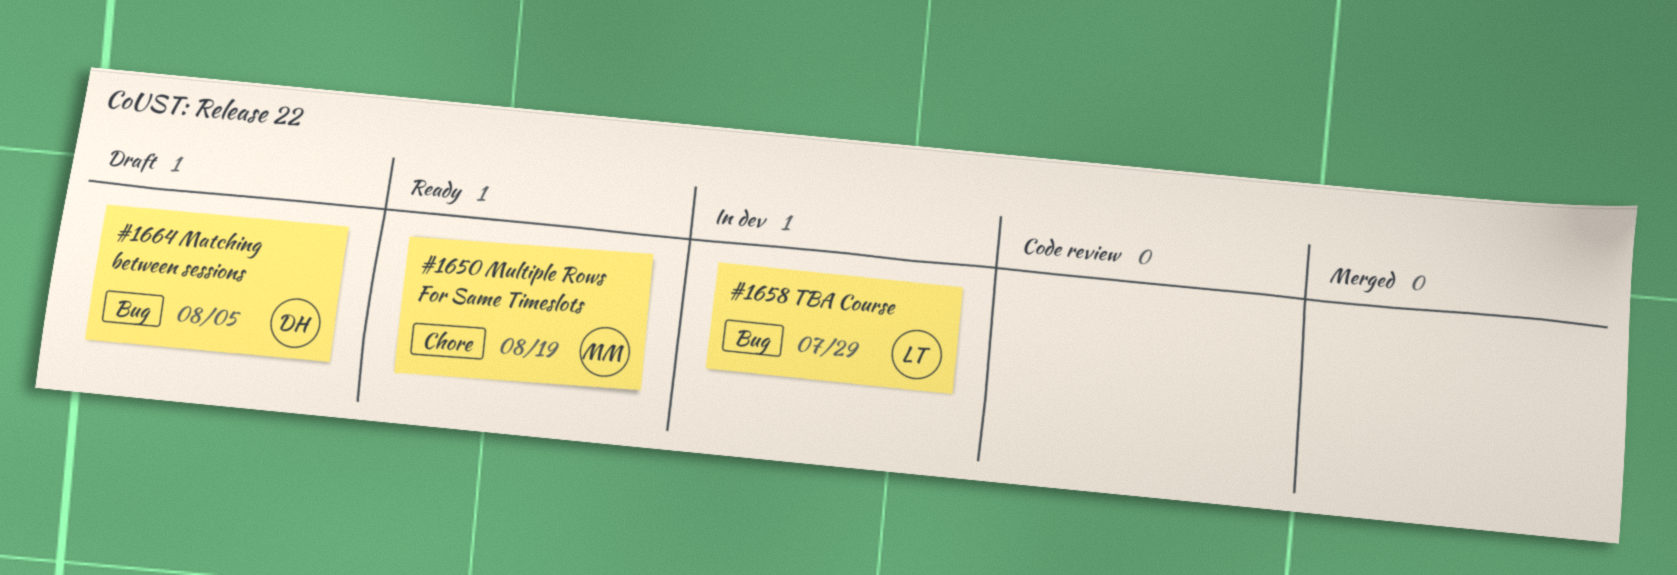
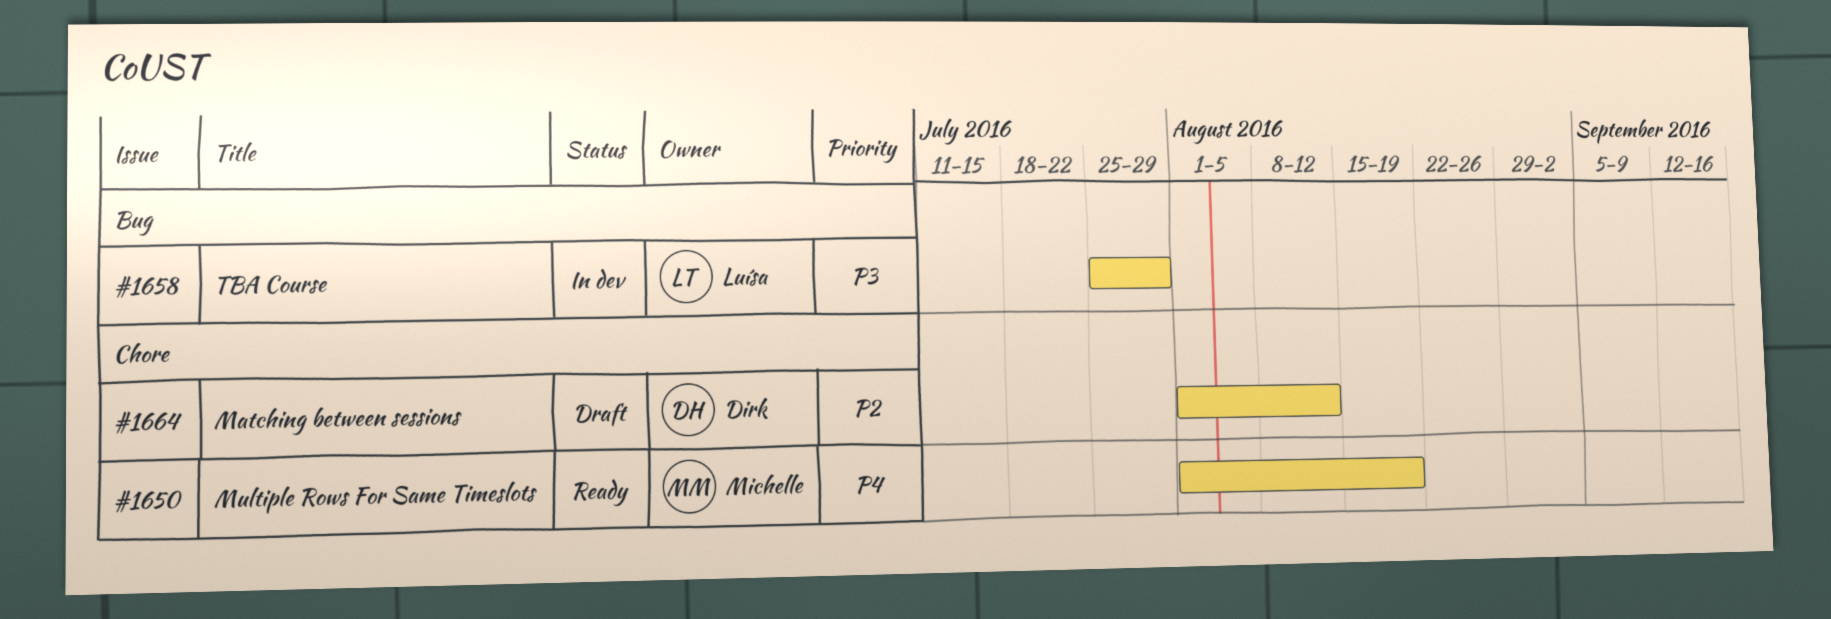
#1664, label: Bug -> Chore
#1664, due: Aug 5 -> Aug 12

